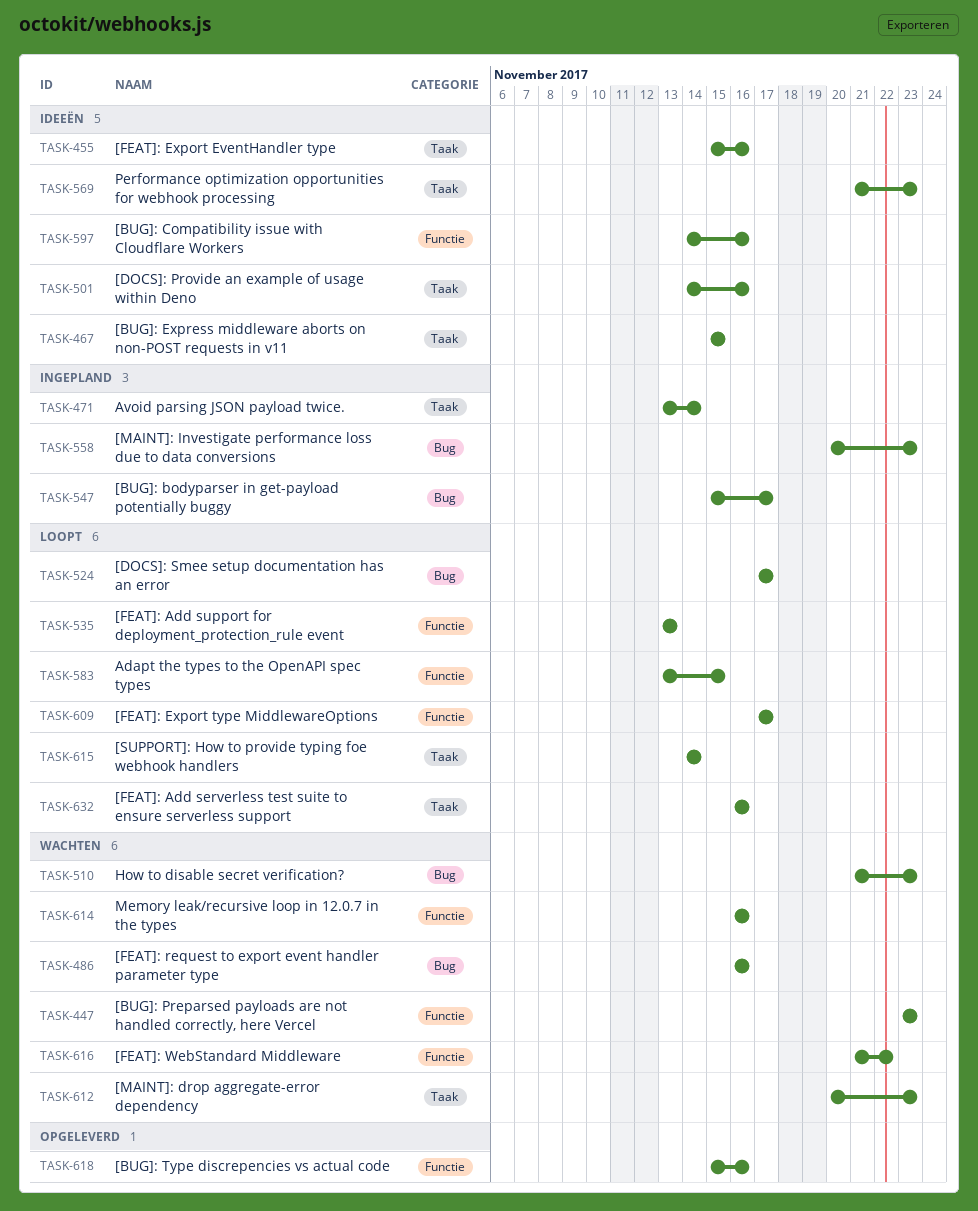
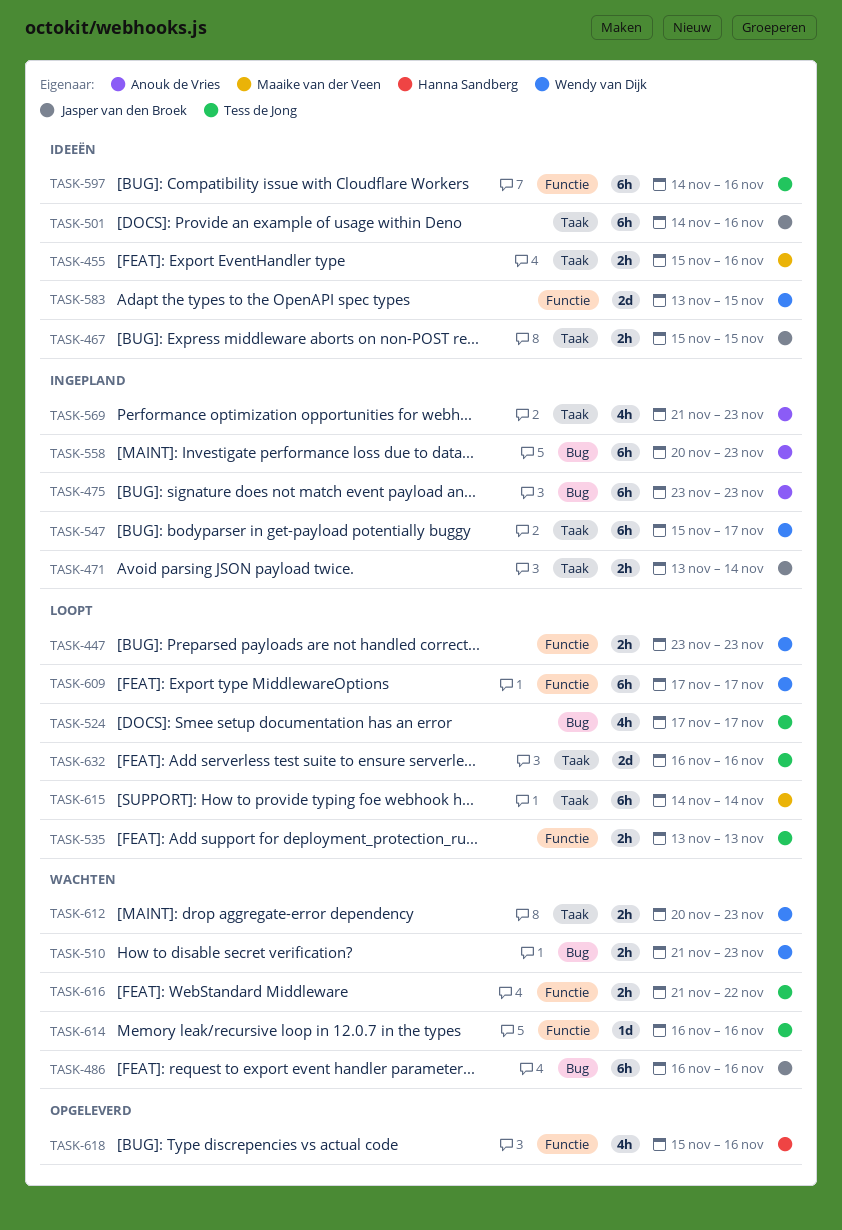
TASK-447, status: Wachten -> Loopt
TASK-475: none -> present
TASK-547, label: Bug -> Taak
TASK-569, status: Ideeën -> Ingepland
TASK-583, status: Loopt -> Ideeën

